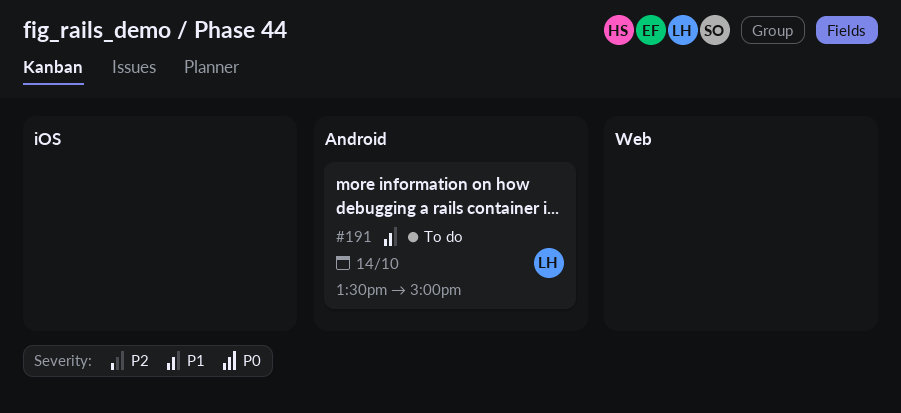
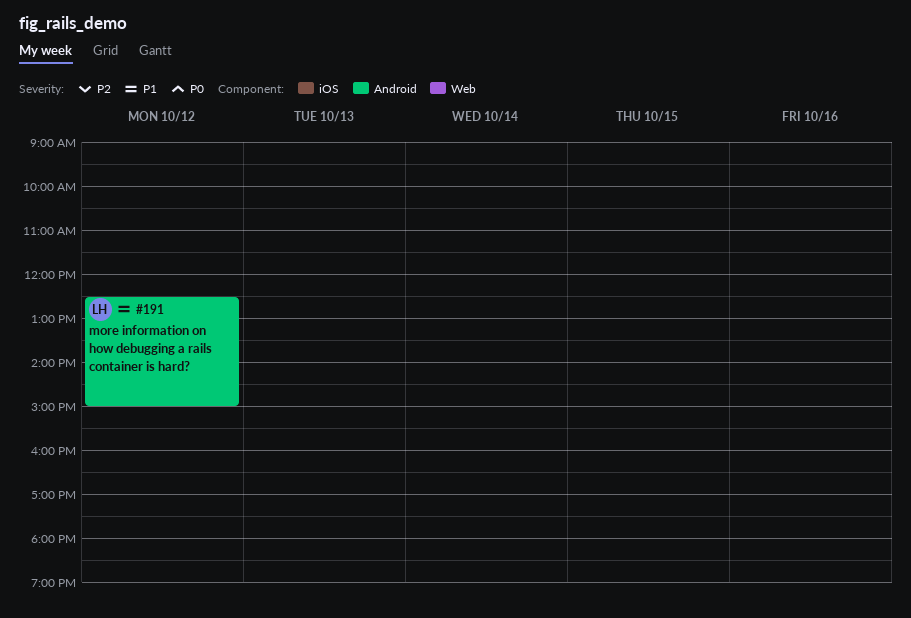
#191, day: Oct 14 -> Oct 12
#191, begins: 13:30 -> 12:30

